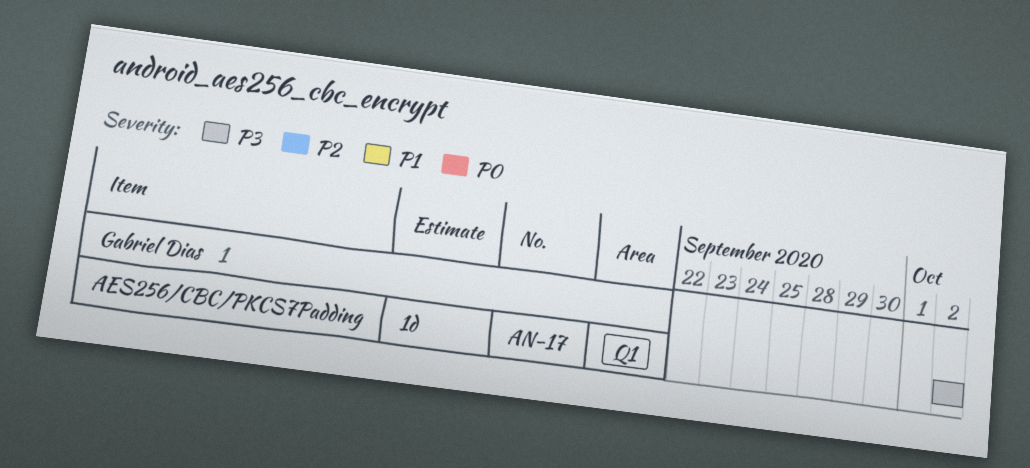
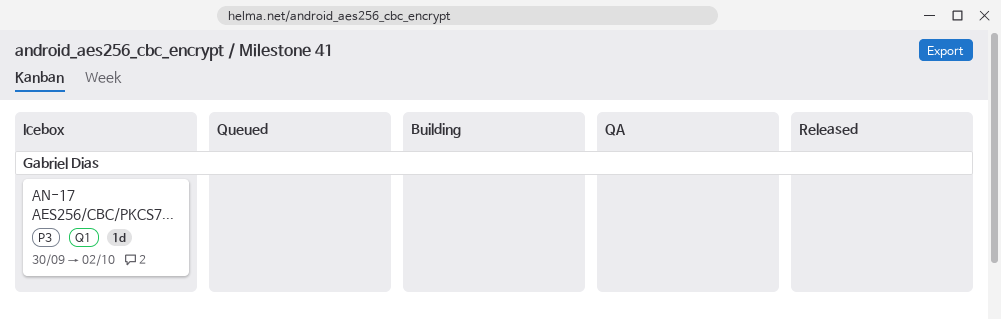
AN-17, start: Oct 2 -> Sep 30

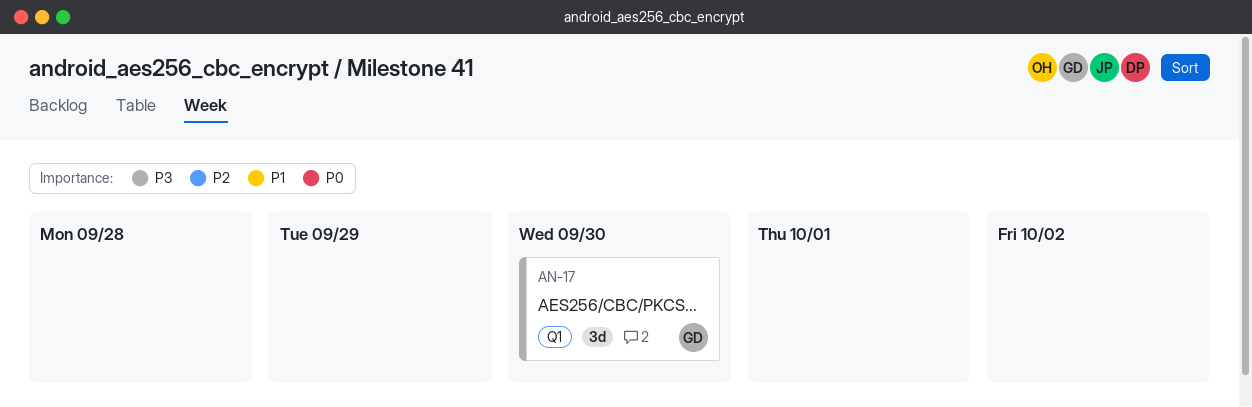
AN-17, estimate: 1d -> 3d
AN-17, due: Oct 2 -> Sep 30

